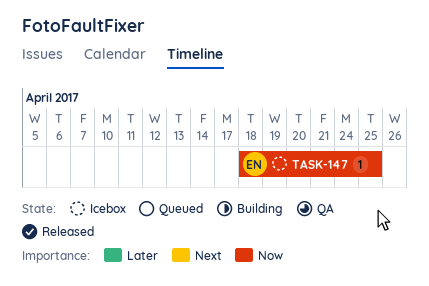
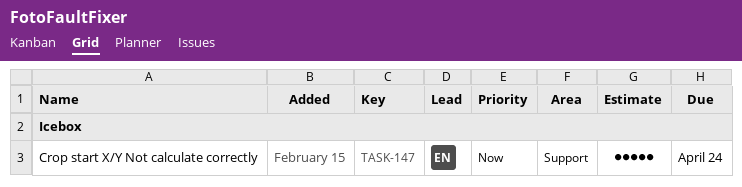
TASK-147, estimate: 1 -> 5
TASK-147, due: Apr 25 -> Apr 24

